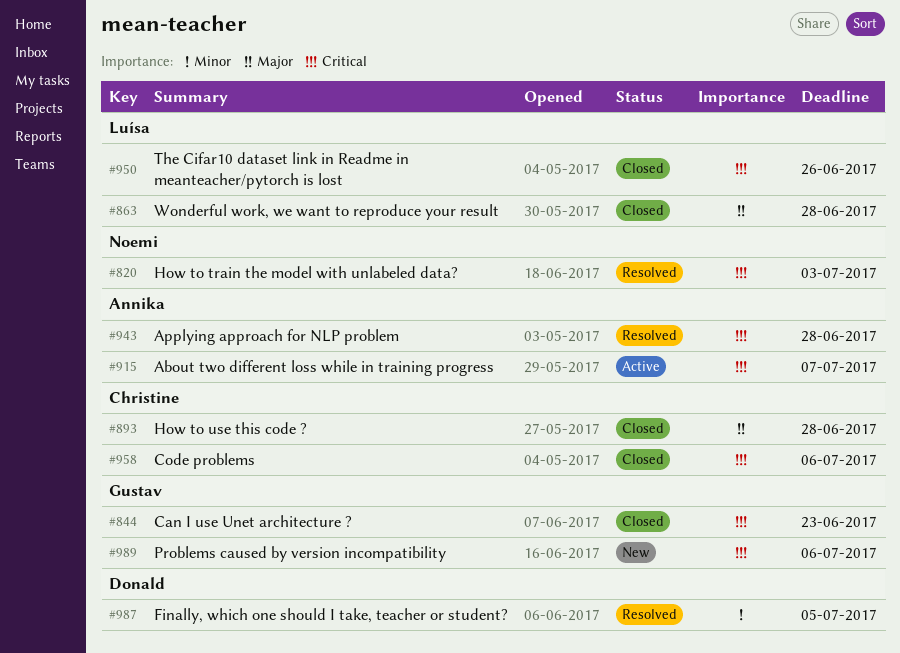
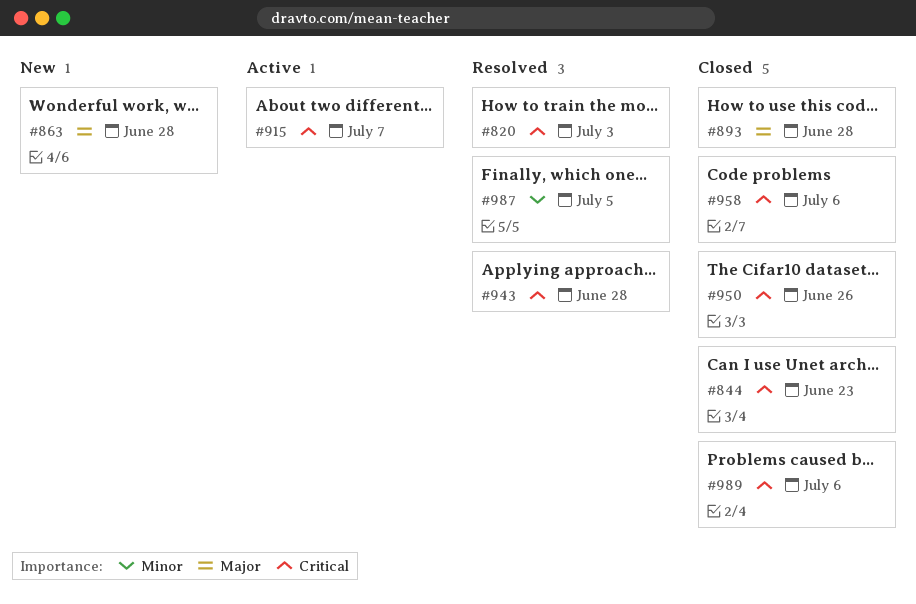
#863, status: Closed -> New
#989, status: New -> Closed

